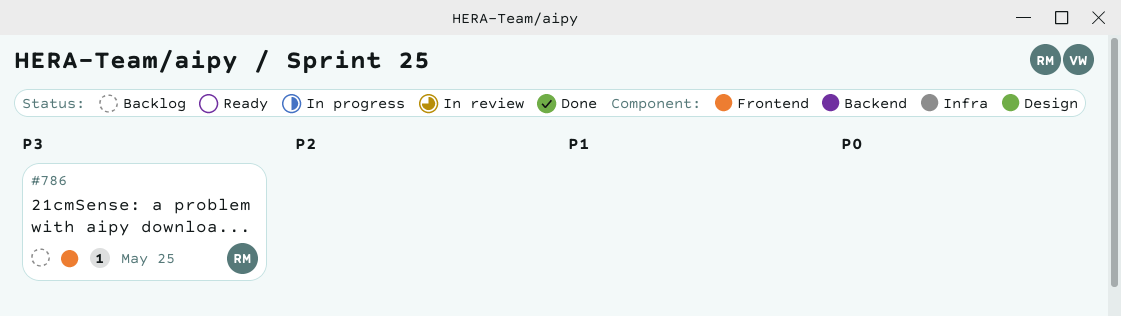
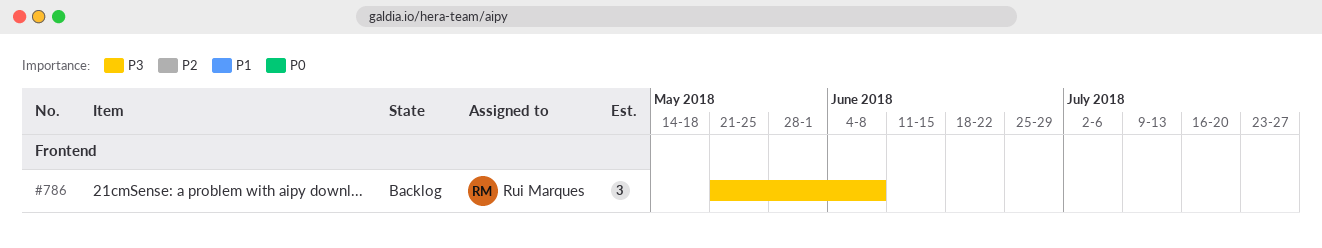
#786, estimate: 1 -> 3
#786, due: May 25 -> Jun 8

